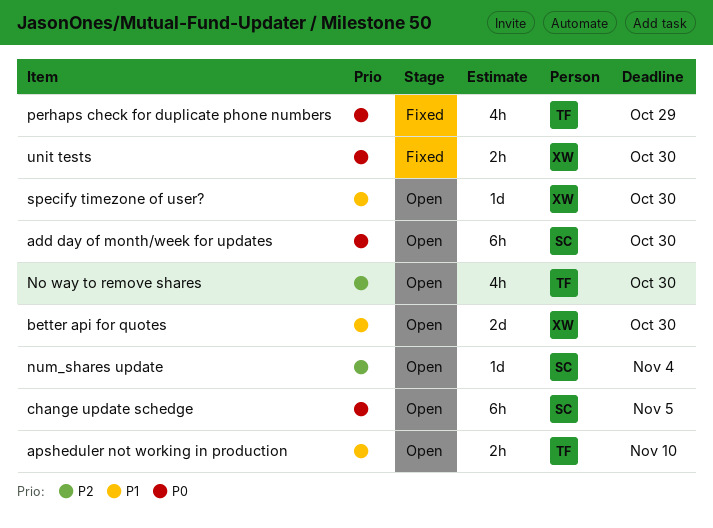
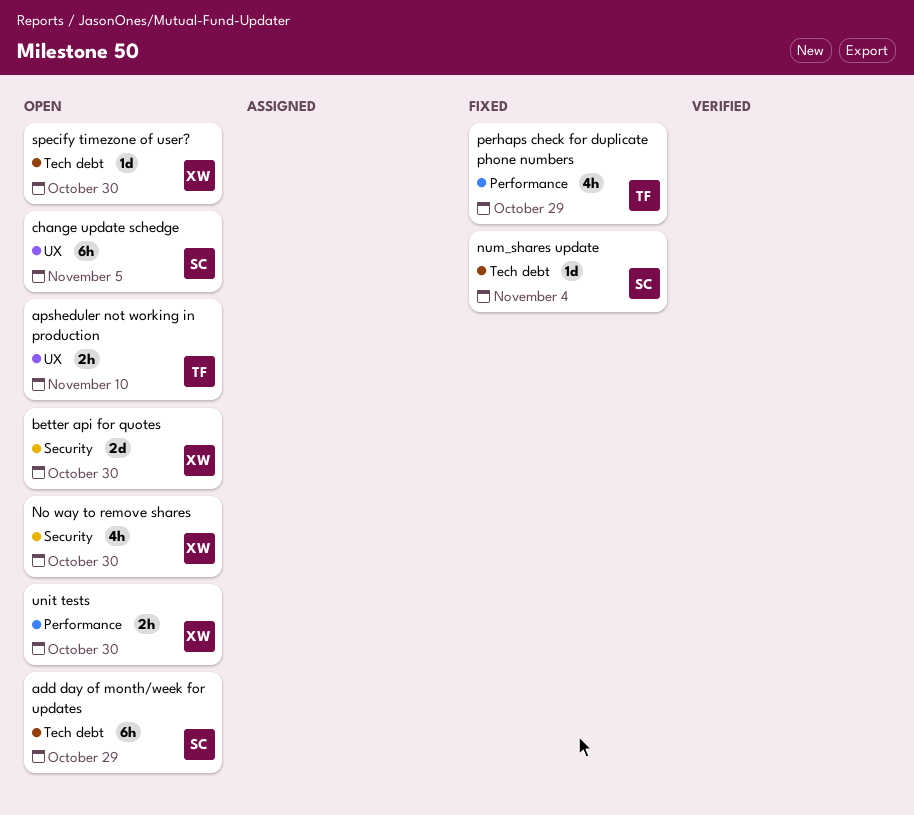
add day of month/week for updates, due: Oct 30 -> Oct 29
No way to remove shares, owner: TF -> XW
num_shares update, status: Open -> Fixed
unit tests, status: Fixed -> Open

